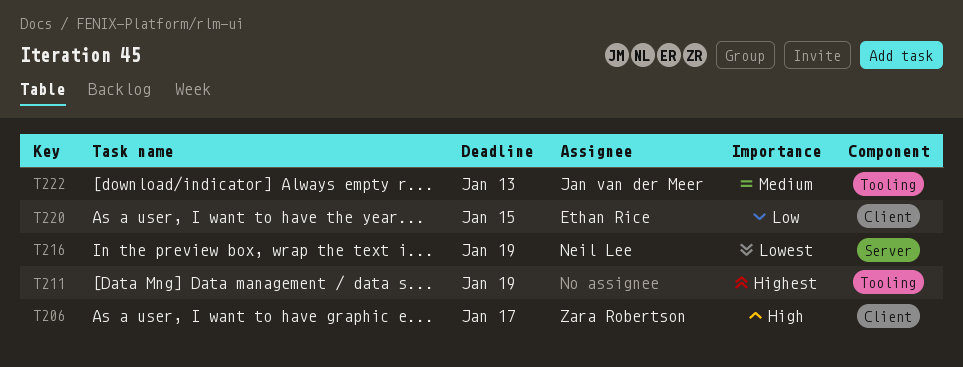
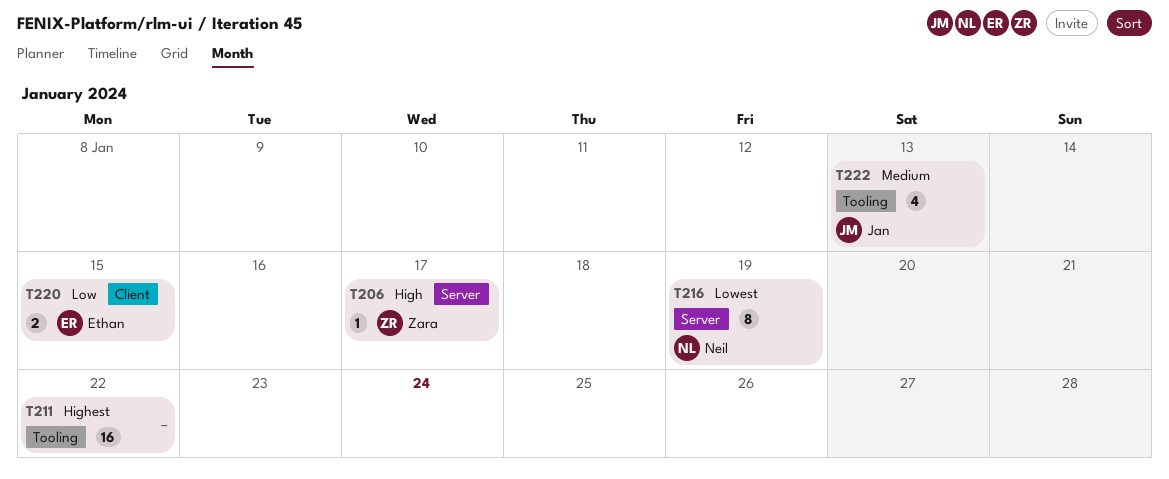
T206, label: Client -> Server
T211, due: Jan 19 -> Jan 22

